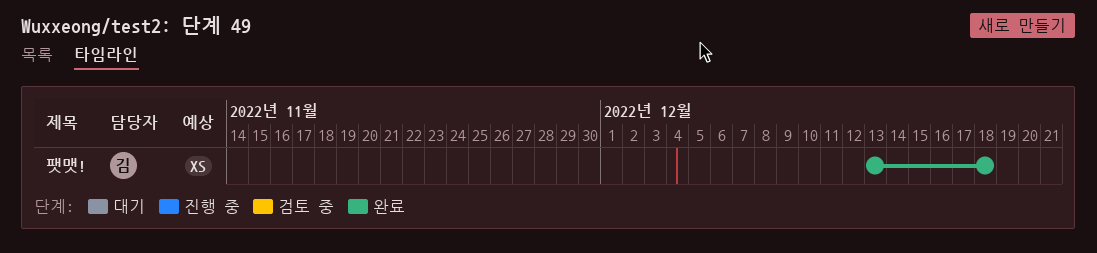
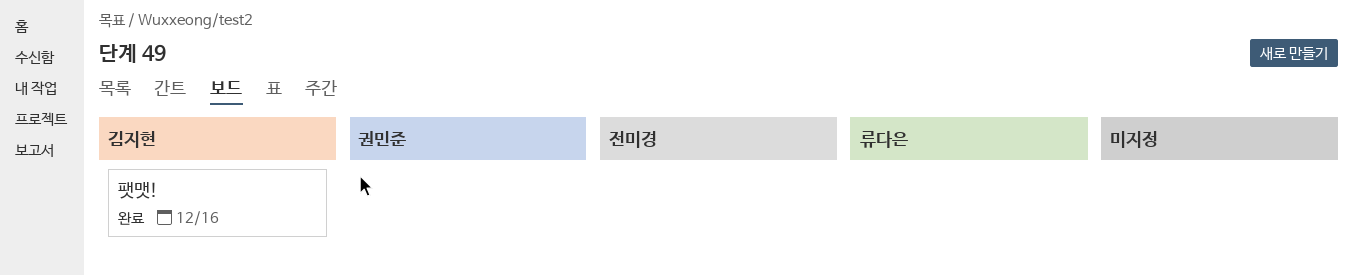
팻맷!, due: Dec 18 -> Dec 16

